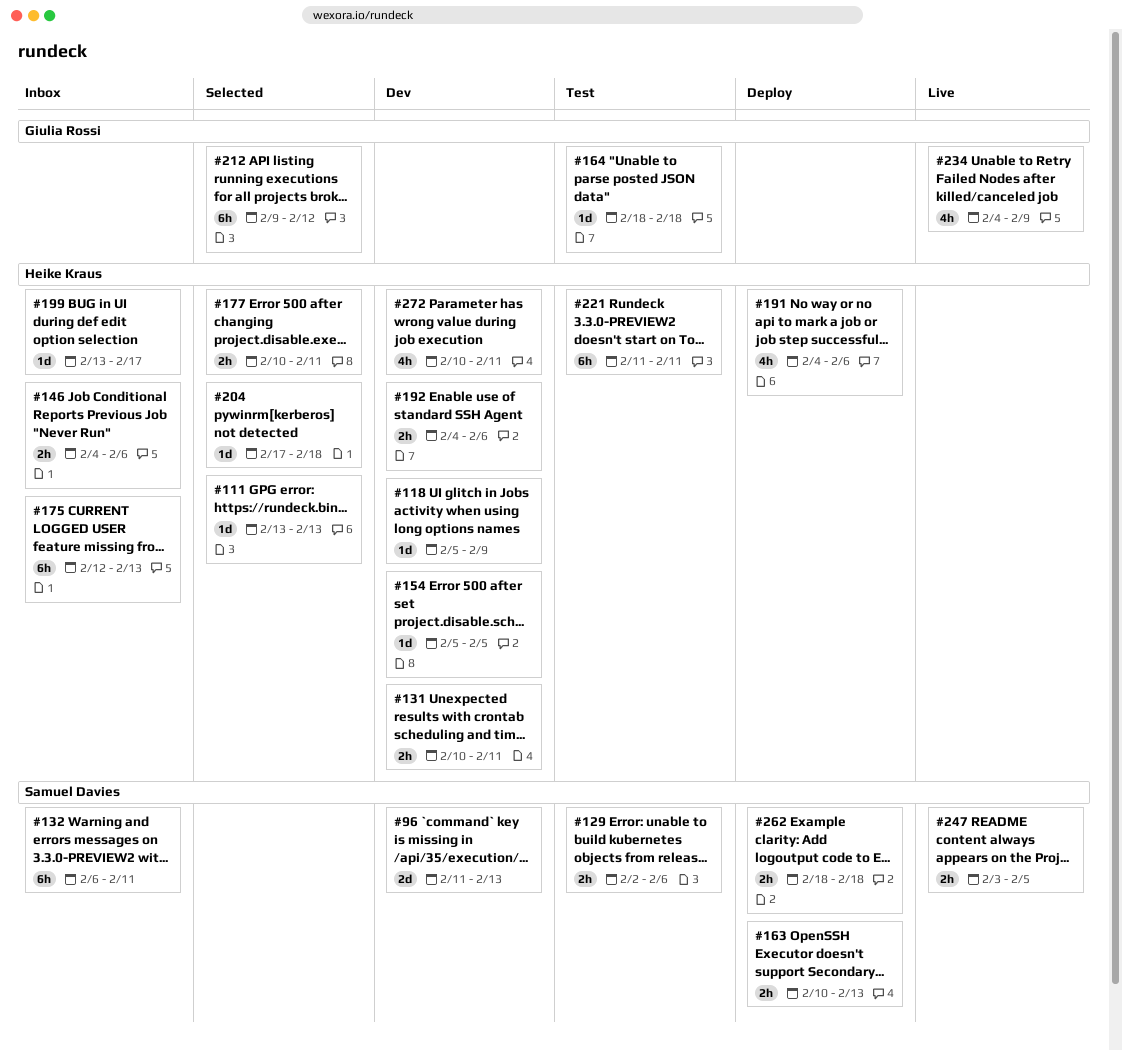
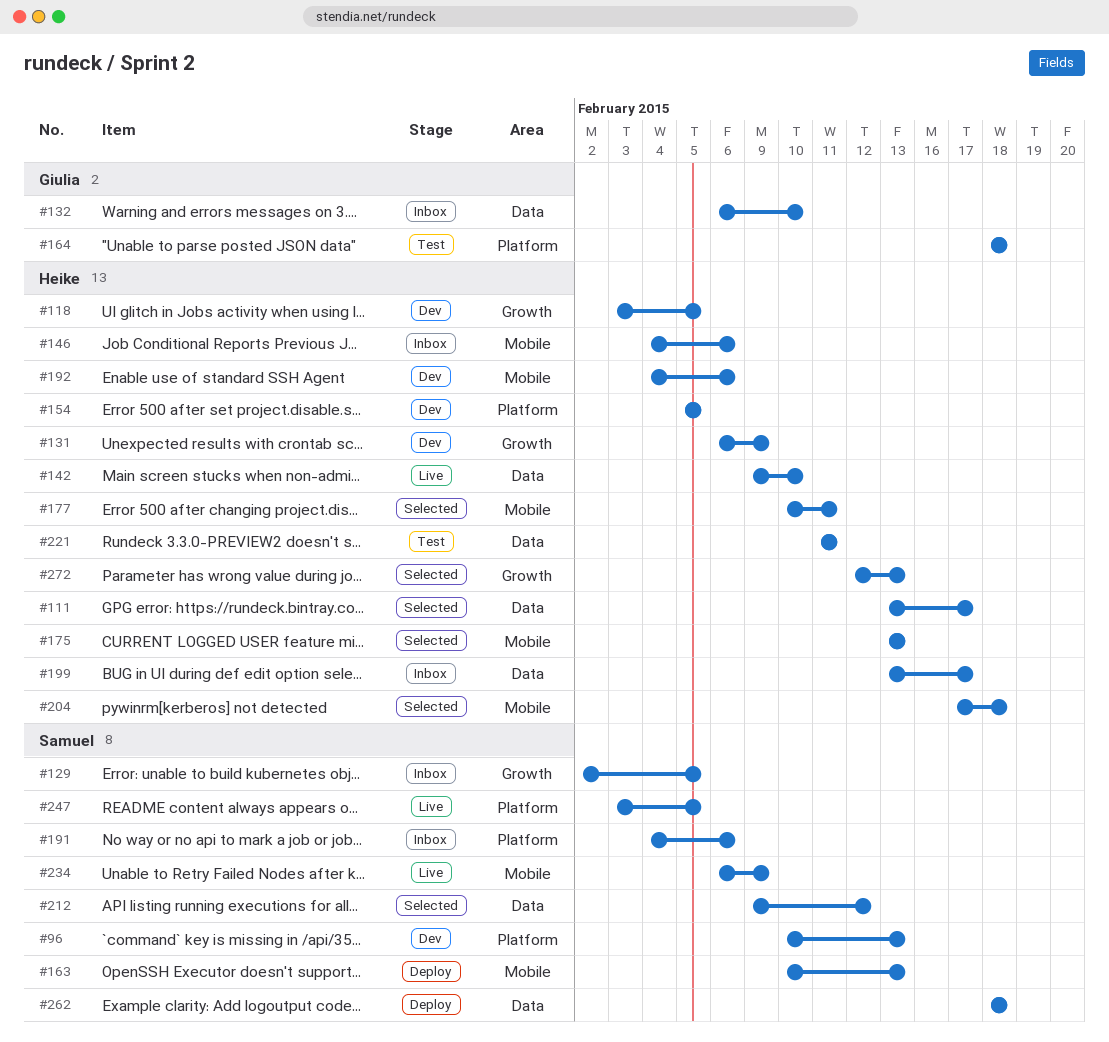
#96, start: Feb 11 -> Feb 10
#111, due: Feb 13 -> Feb 17
#118, start: Feb 5 -> Feb 3
#118, due: Feb 9 -> Feb 5
#129, status: Test -> Inbox
#129, due: Feb 6 -> Feb 5
#131, start: Feb 10 -> Feb 6
#131, due: Feb 11 -> Feb 9
#132, owner: Samuel Davies -> Giulia Rossi
#132, due: Feb 11 -> Feb 10
#142: none -> present
#175, status: Inbox -> Selected
#175, start: Feb 12 -> Feb 13
#191, status: Deploy -> Inbox
#191, owner: Heike Kraus -> Samuel Davies
#212, owner: Giulia Rossi -> Samuel Davies
#234, owner: Giulia Rossi -> Samuel Davies
#234, start: Feb 4 -> Feb 6
#272, status: Dev -> Selected
#272, start: Feb 10 -> Feb 12
#272, due: Feb 11 -> Feb 13

